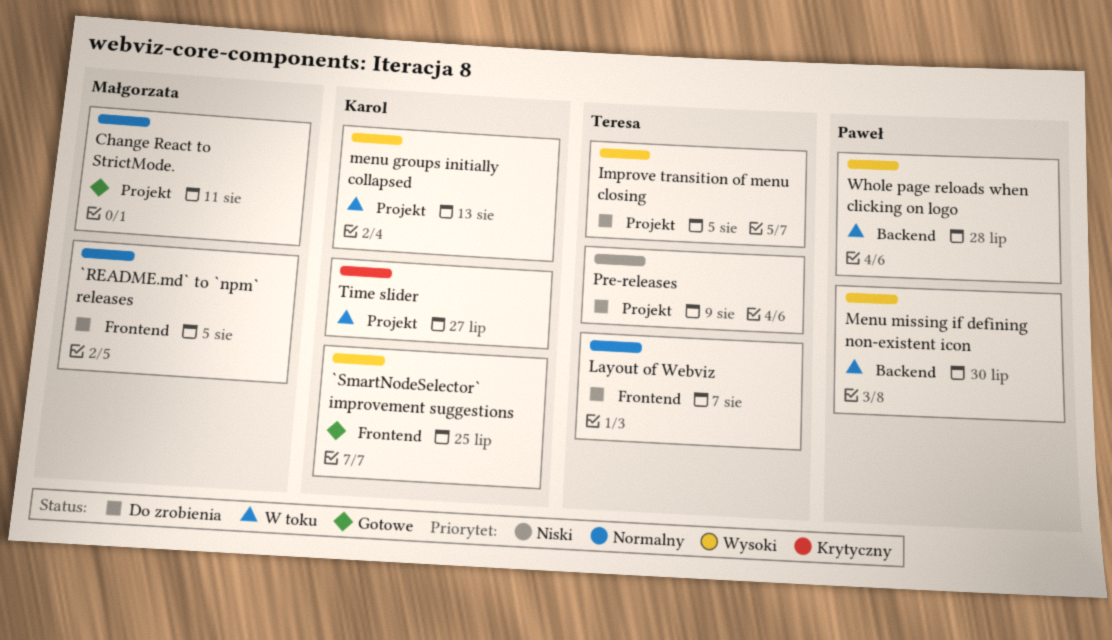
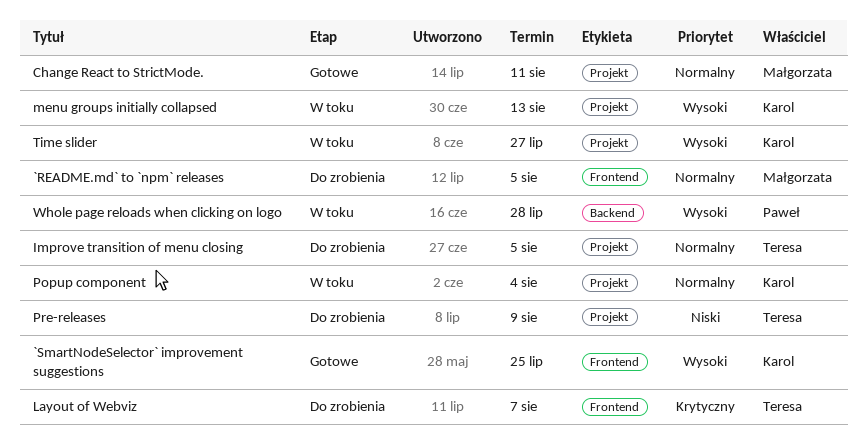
Improve transition of menu closing, priority: Wysoki -> Normalny
Layout of Webviz, priority: Normalny -> Krytyczny
Menu missing if defining non-existent icon: present -> none
Popup component: none -> present
Time slider, priority: Krytyczny -> Wysoki

